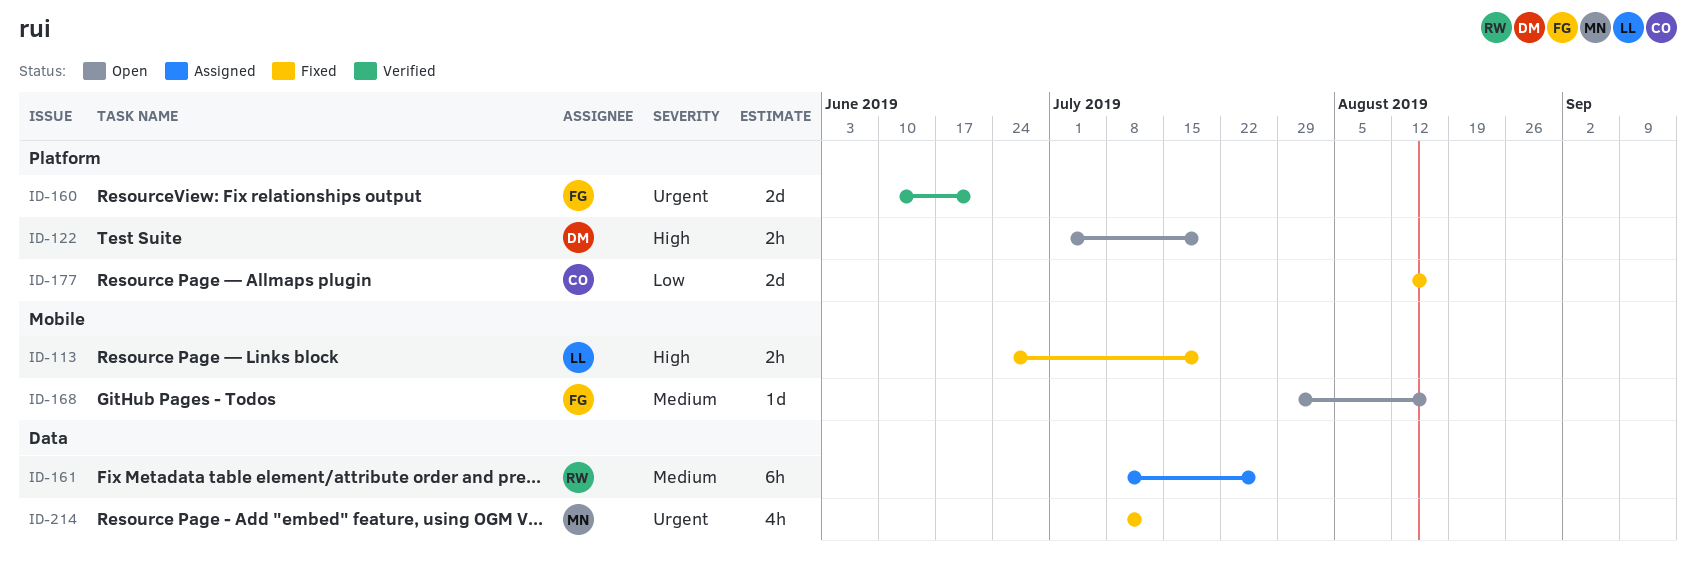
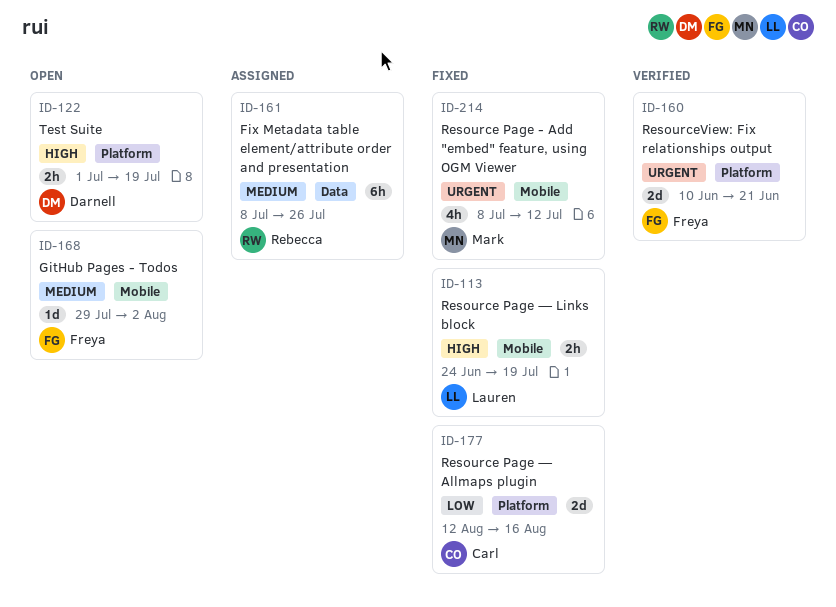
ID-168, due: Aug 16 -> Aug 2
ID-214, label: Data -> Mobile

